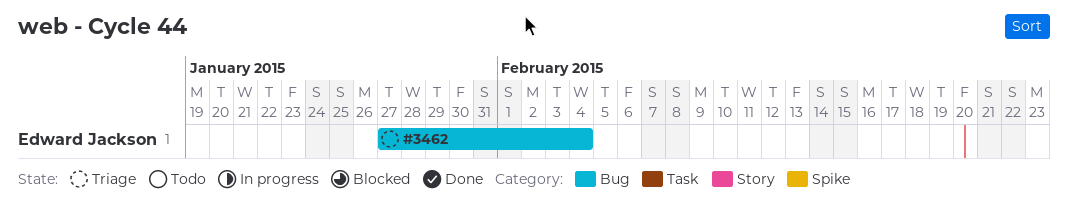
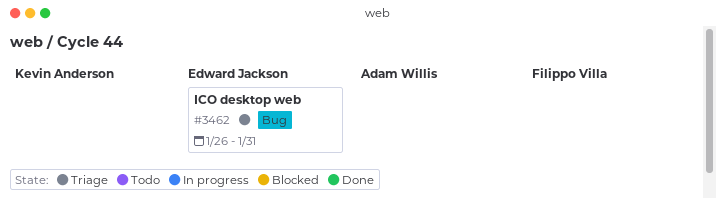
#3462, start: Jan 27 -> Jan 26
#3462, due: Feb 4 -> Jan 31

